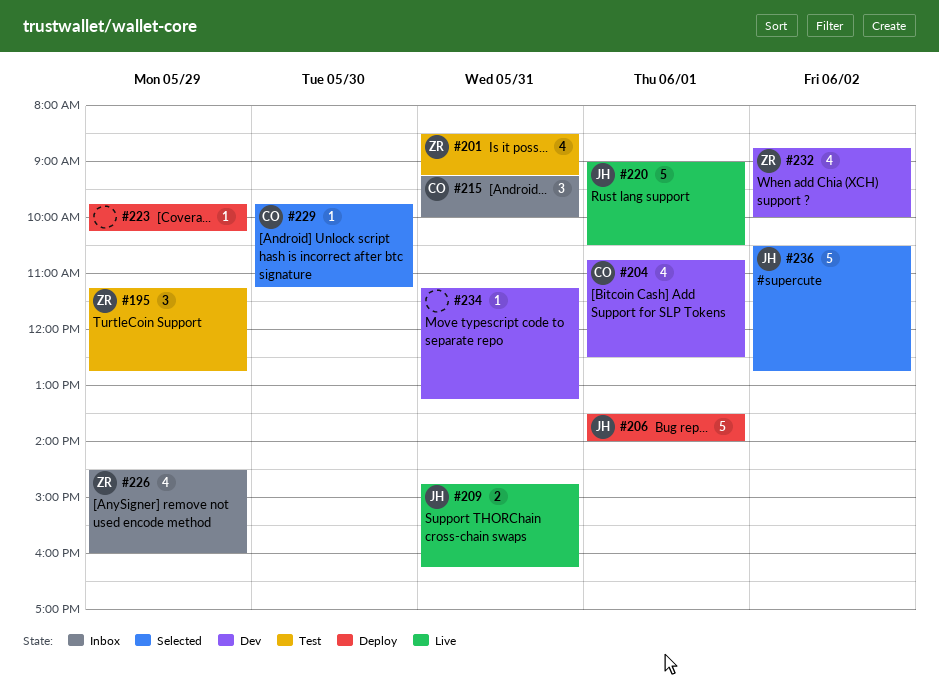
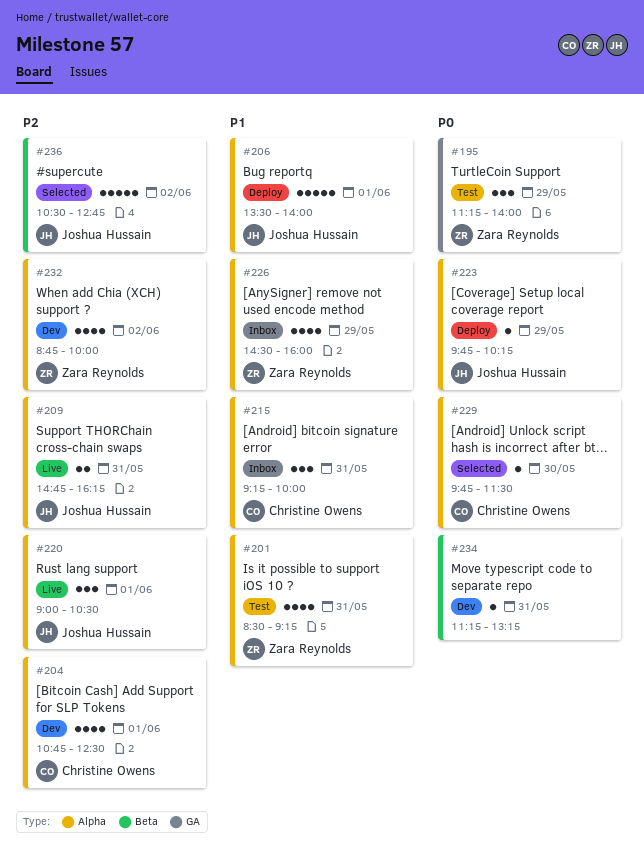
#195, ends: 12:45 -> 14:00
#220, estimate: 5 -> 3
#223, owner: none -> Joshua Hussain
#229, ends: 11:15 -> 11:30

